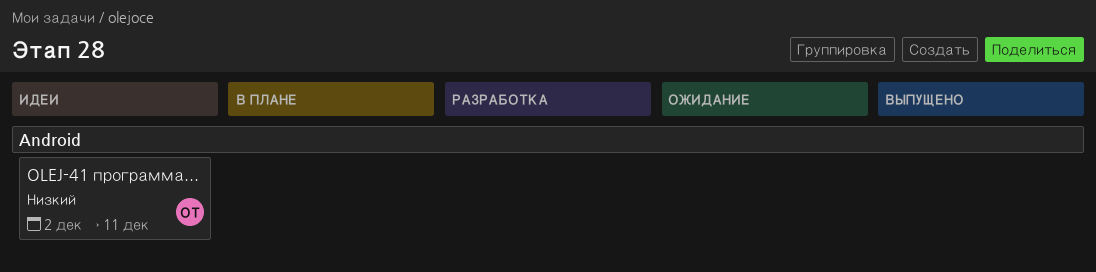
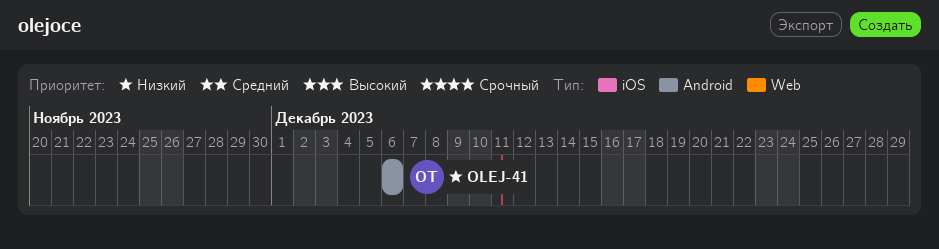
OLEJ-41, start: Dec 2 -> Dec 6
OLEJ-41, due: Dec 11 -> Dec 6

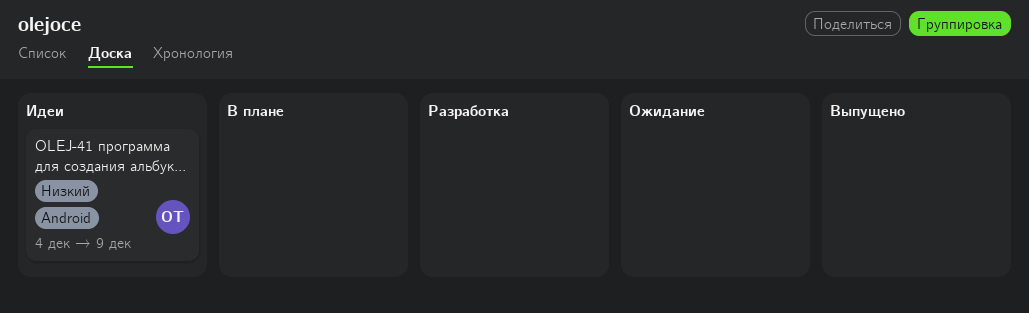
OLEJ-41, start: Dec 6 -> Dec 4
OLEJ-41, due: Dec 6 -> Dec 9

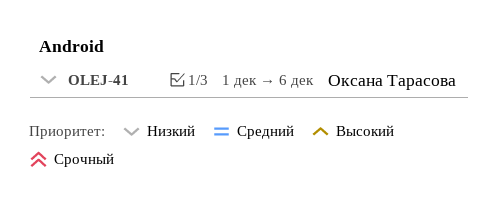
OLEJ-41, start: Dec 4 -> Dec 1
OLEJ-41, due: Dec 9 -> Dec 6

